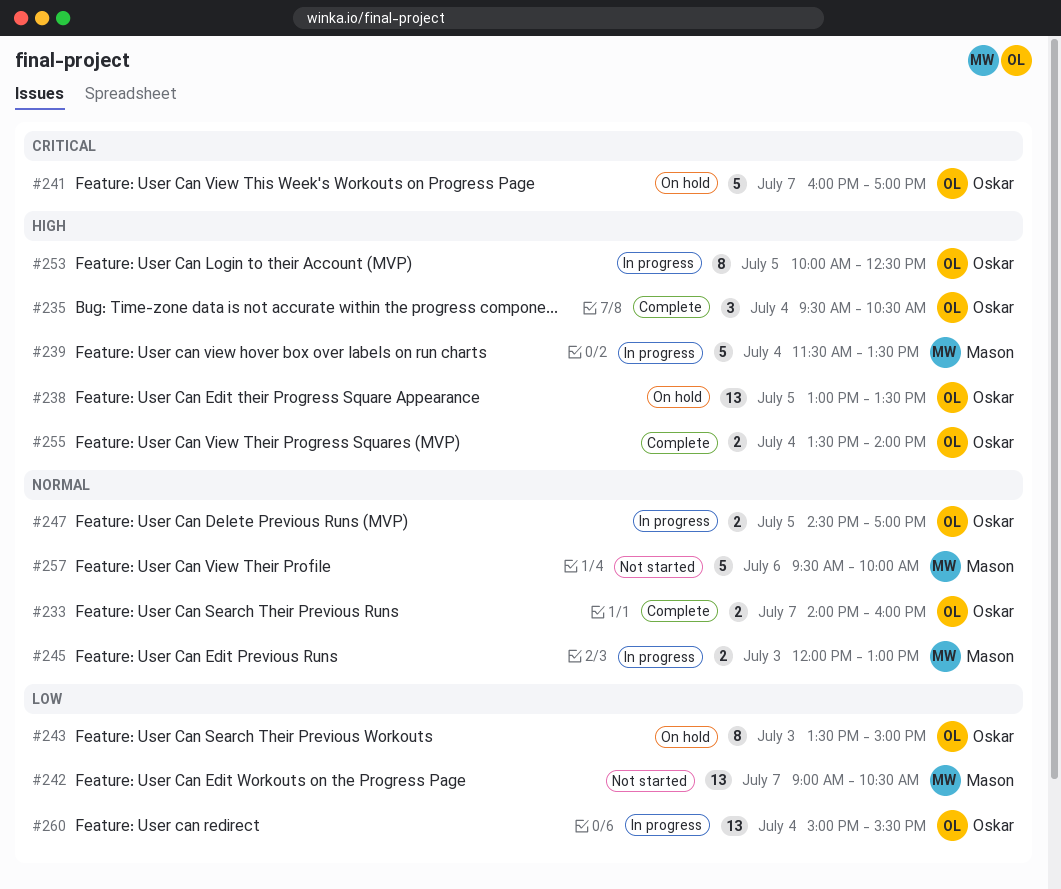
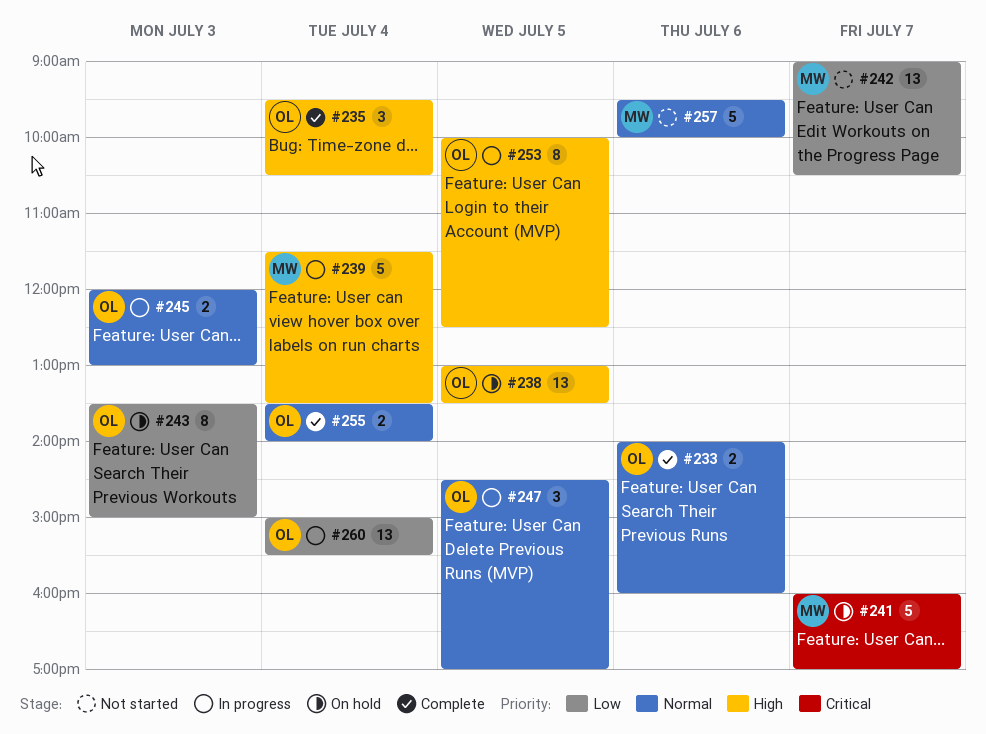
#233, day: Jul 7 -> Jul 6
#241, owner: Oskar -> Mason
#245, owner: Mason -> Oskar
#247, estimate: 2 -> 3
#255, priority: High -> Normal

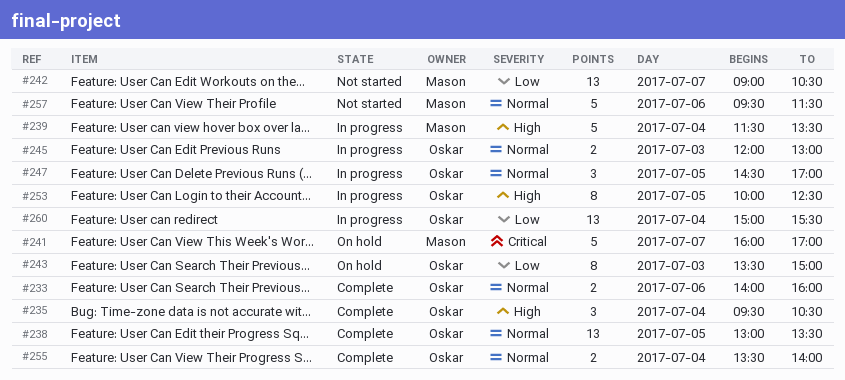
#238, status: On hold -> Complete
#238, priority: High -> Normal
#257, ends: 10:00 -> 11:30

